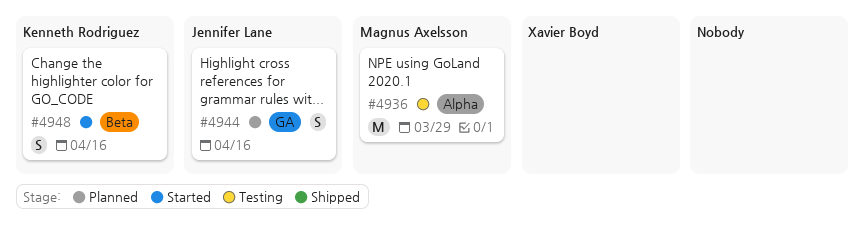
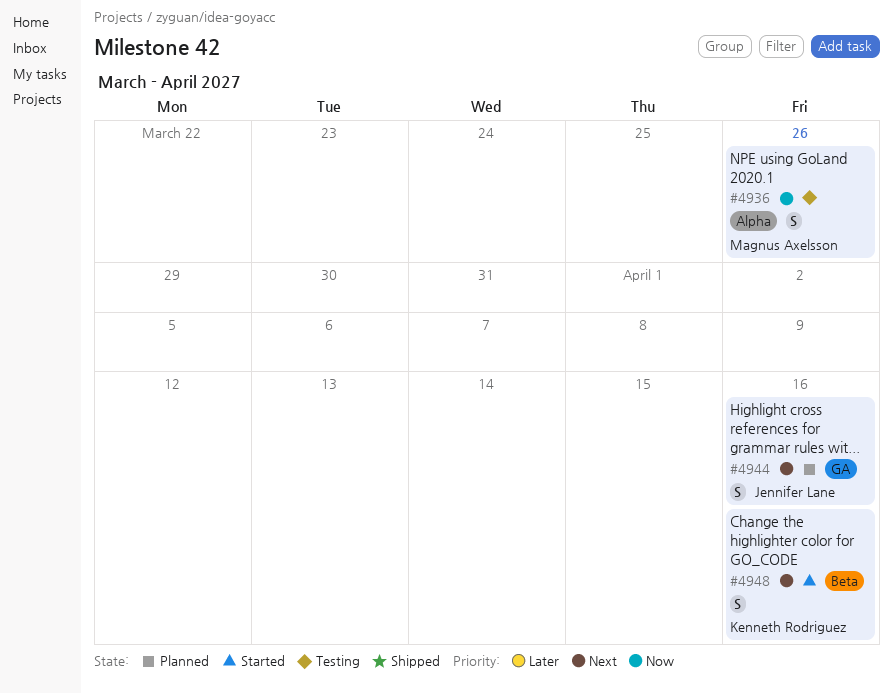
#4936, estimate: M -> S
#4936, due: Mar 29 -> Mar 26

